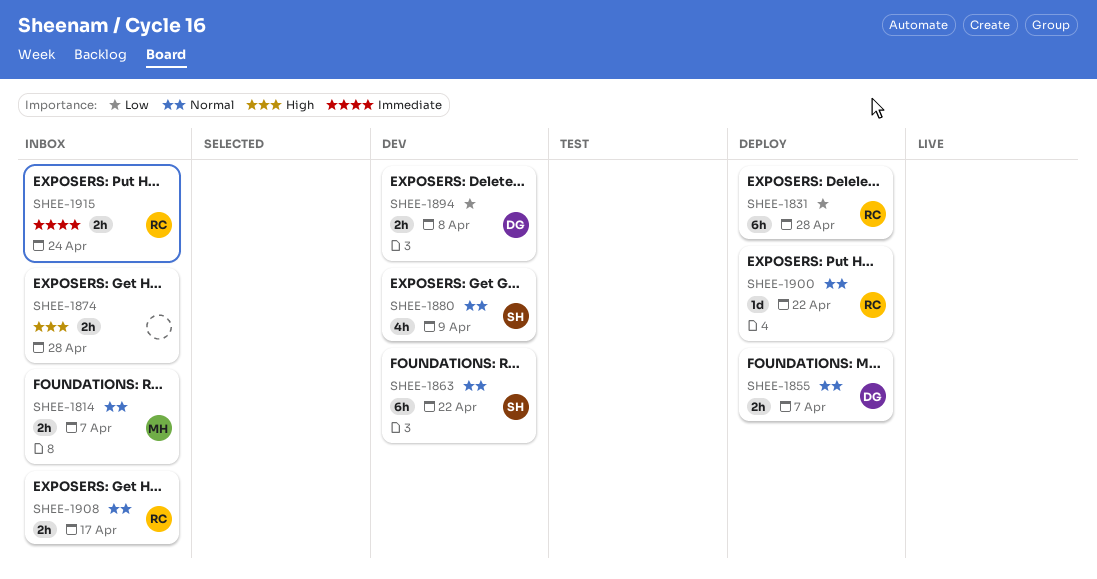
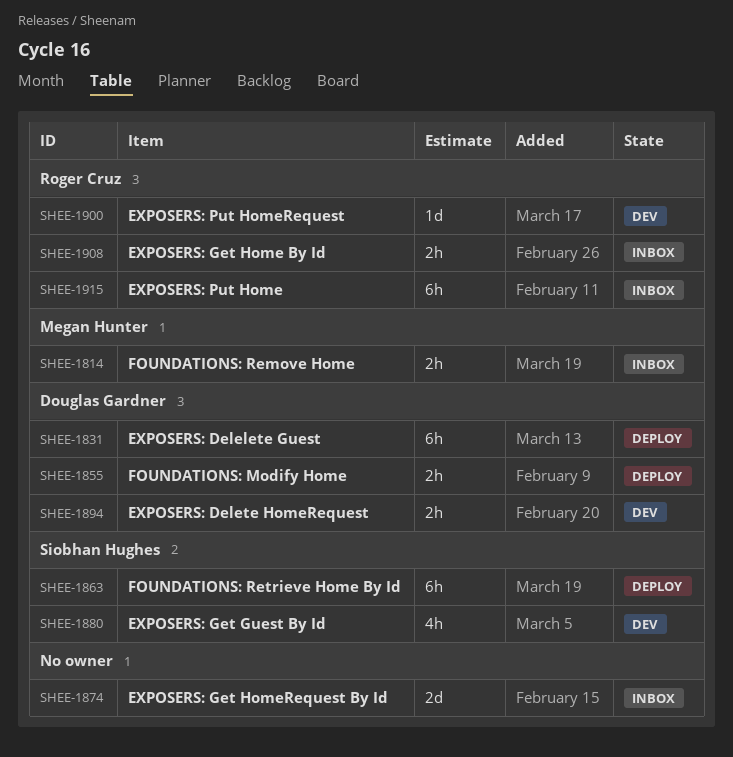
SHEE-1831, owner: Roger Cruz -> Douglas Gardner
SHEE-1863, status: Dev -> Deploy
SHEE-1874, estimate: 2h -> 2d
SHEE-1900, status: Deploy -> Dev
SHEE-1915, estimate: 2h -> 6h

